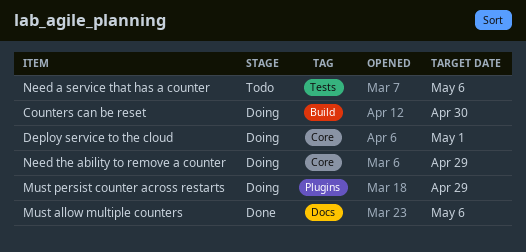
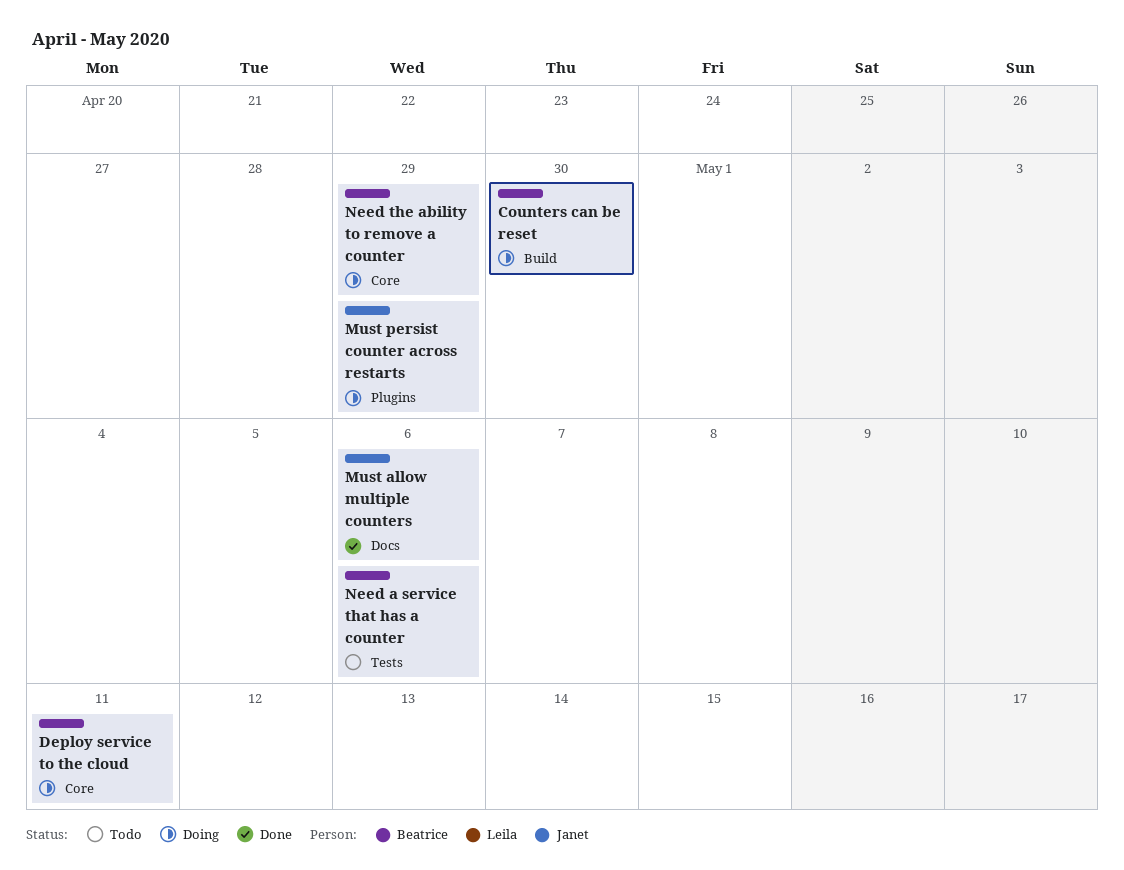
Deploy service to the cloud, due: May 1 -> May 11

